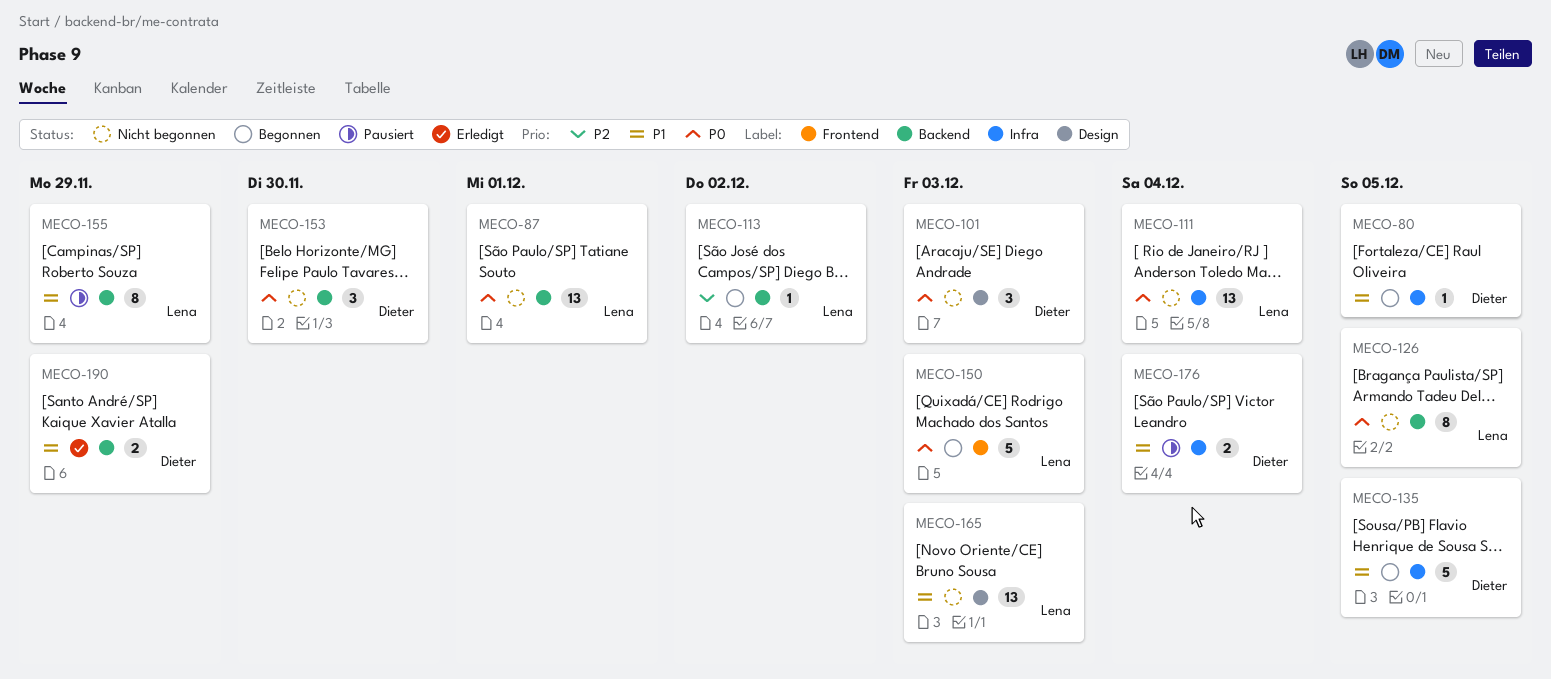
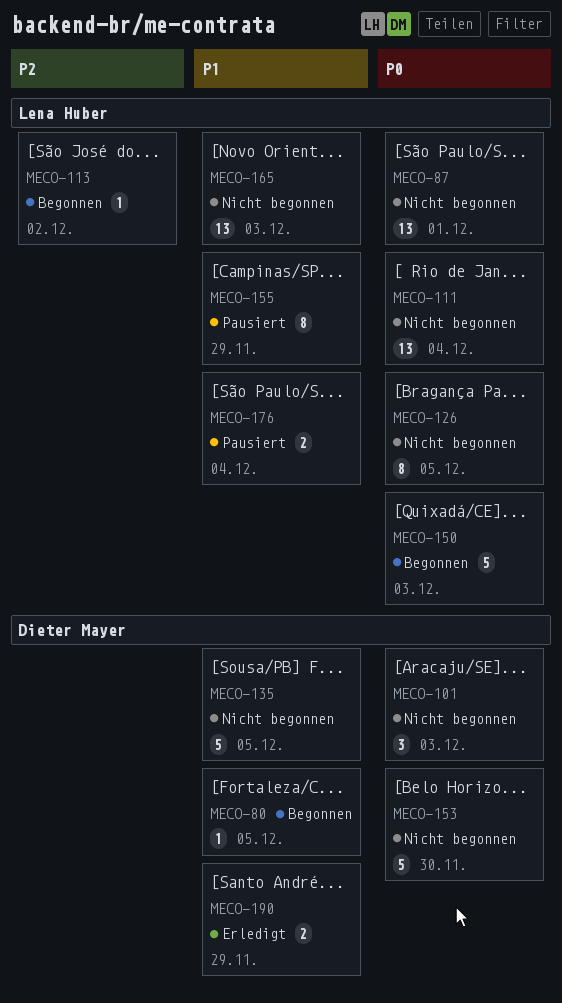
MECO-135, status: Begonnen -> Nicht begonnen
MECO-153, estimate: 3 -> 5
MECO-176, owner: Dieter Mayer -> Lena Huber

